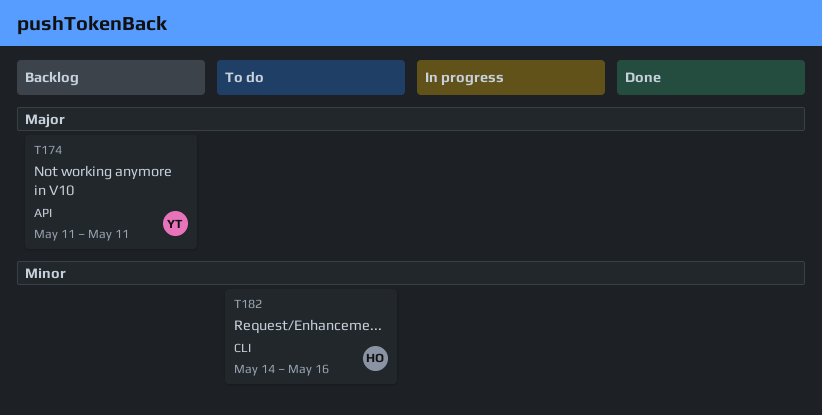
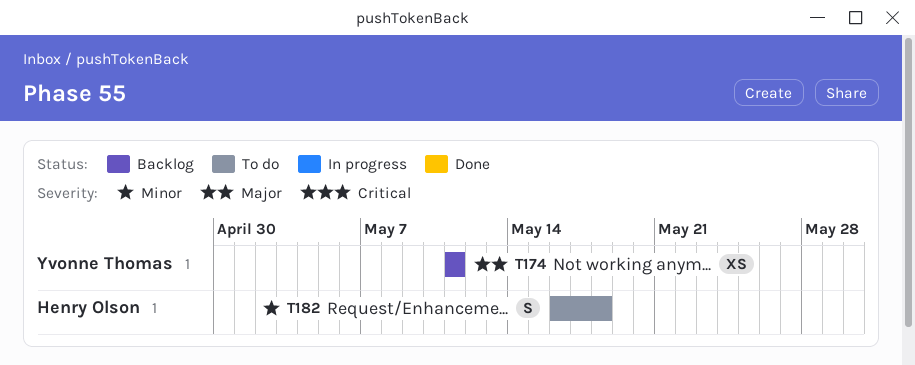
T182, start: May 14 -> May 16
T182, due: May 16 -> May 18

